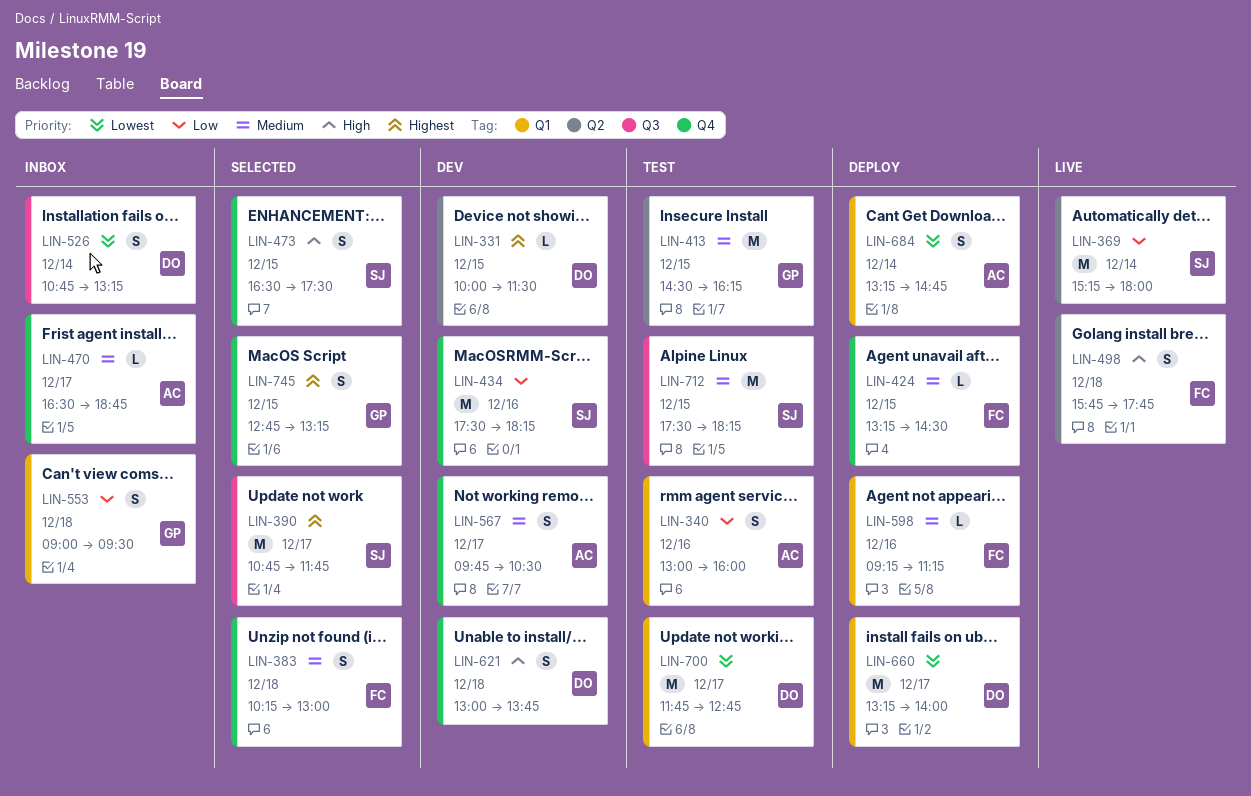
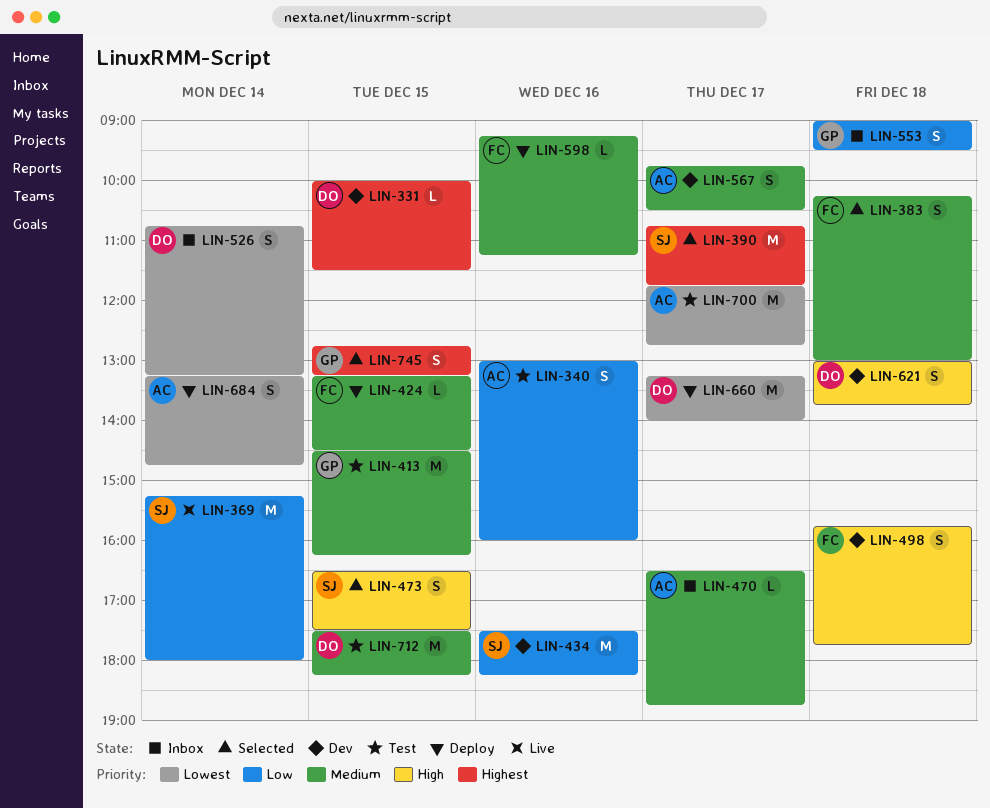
LIN-498, status: Live -> Dev
LIN-700, owner: DO -> AC
LIN-712, owner: SJ -> DO

